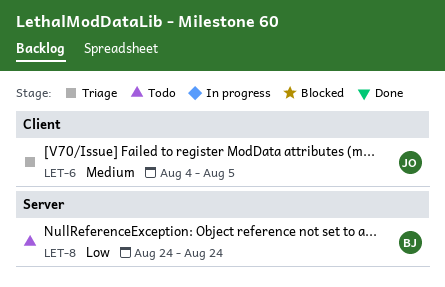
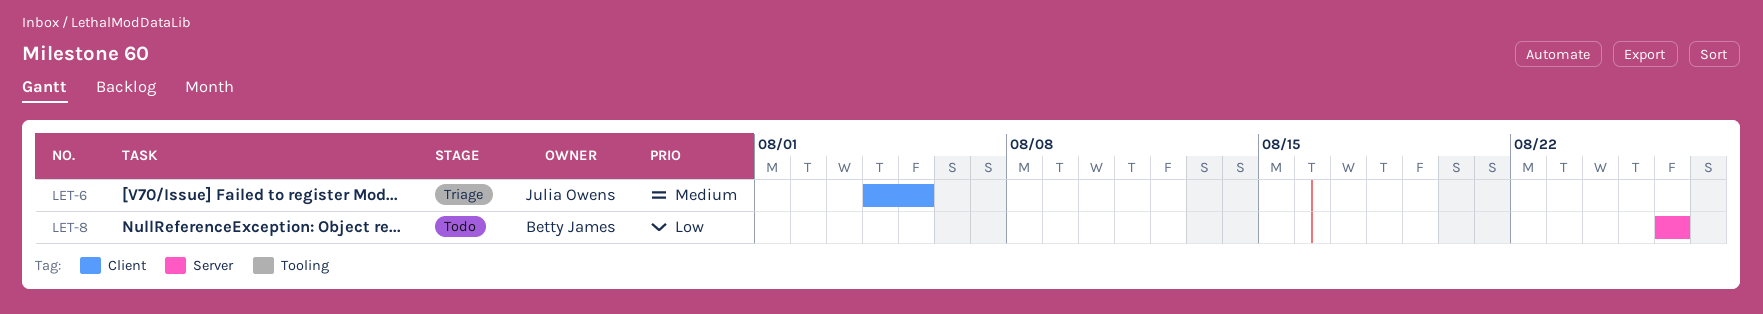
LET-8, start: Aug 24 -> Aug 26
LET-8, due: Aug 24 -> Aug 26

